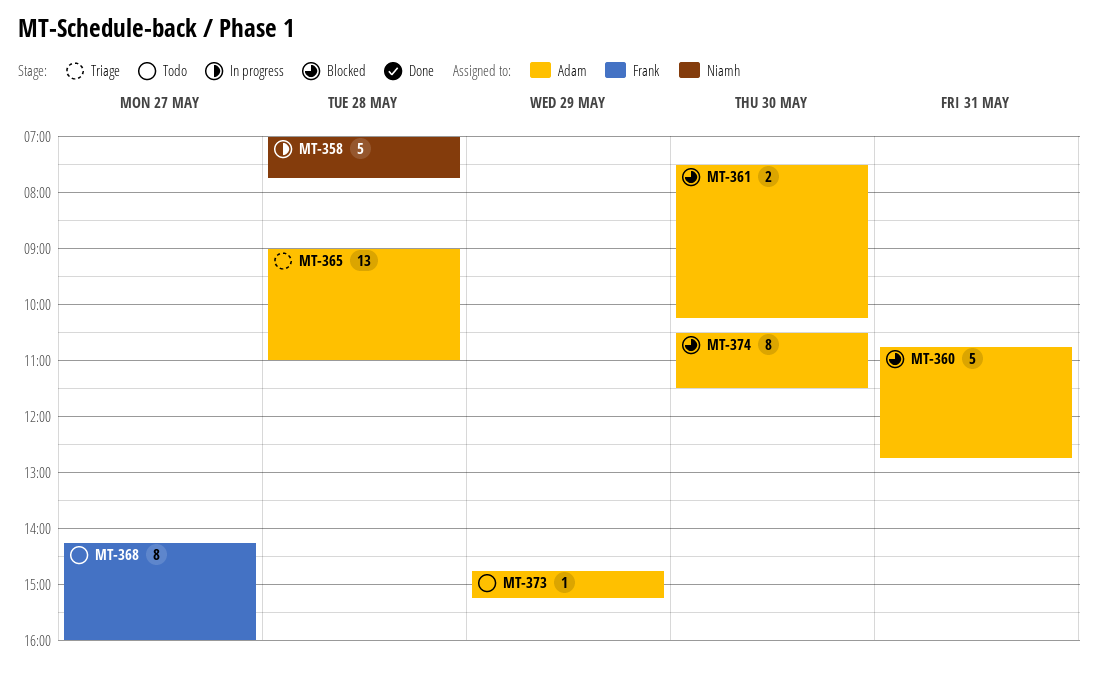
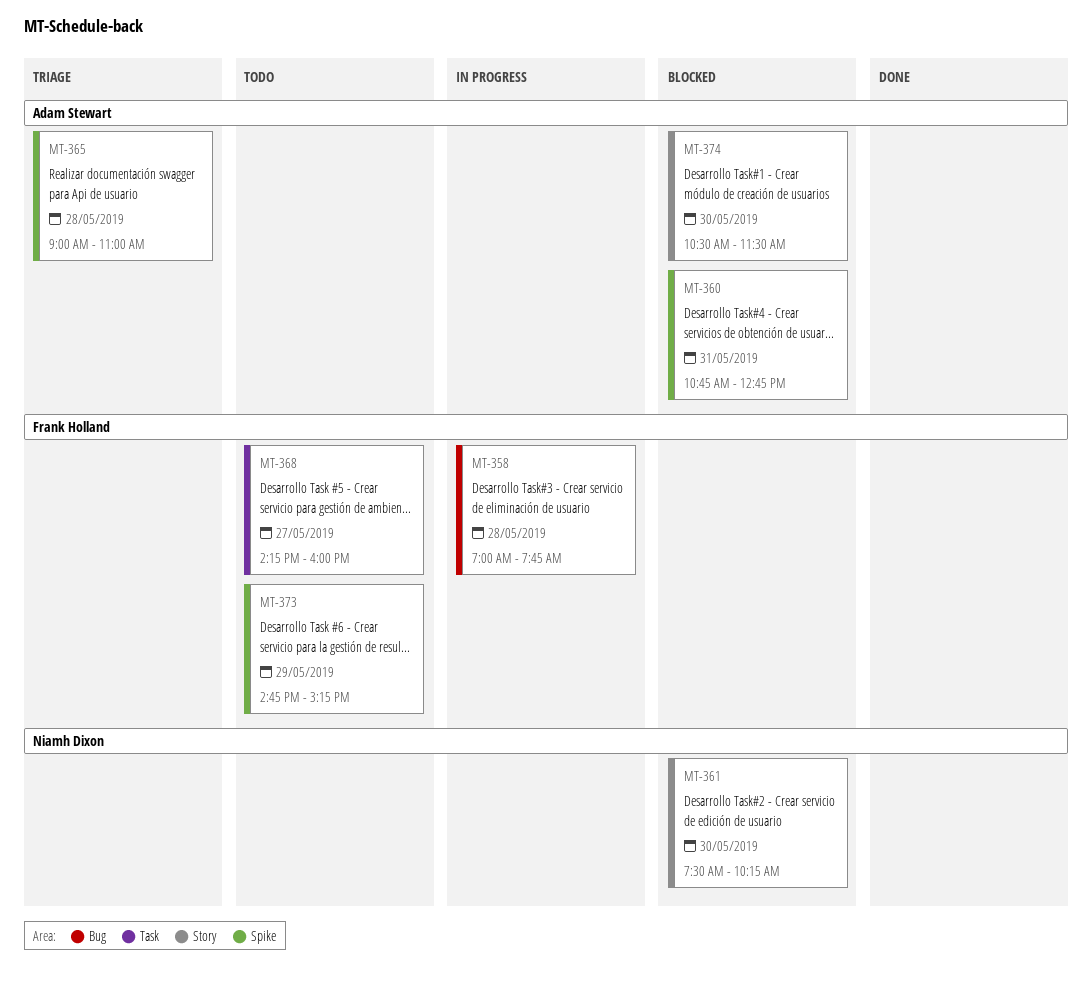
MT-358, owner: Niamh Dixon -> Frank Holland
MT-361, owner: Adam Stewart -> Niamh Dixon
MT-373, owner: Adam Stewart -> Frank Holland

